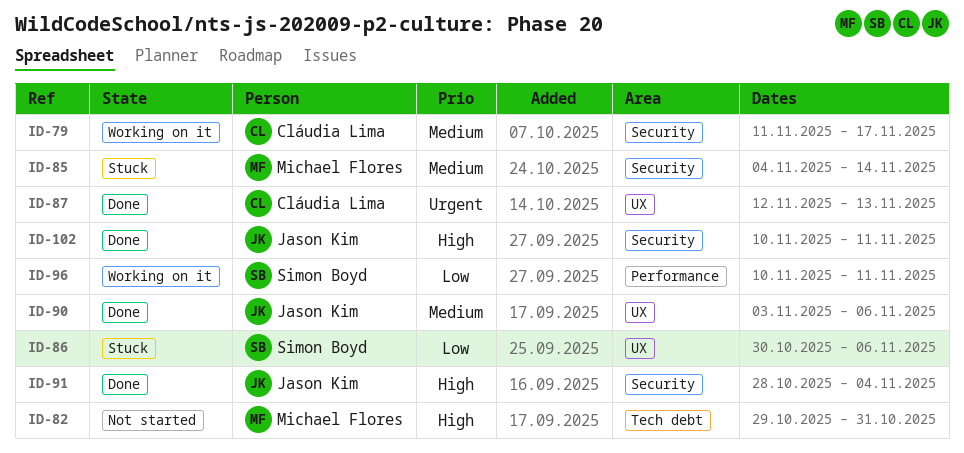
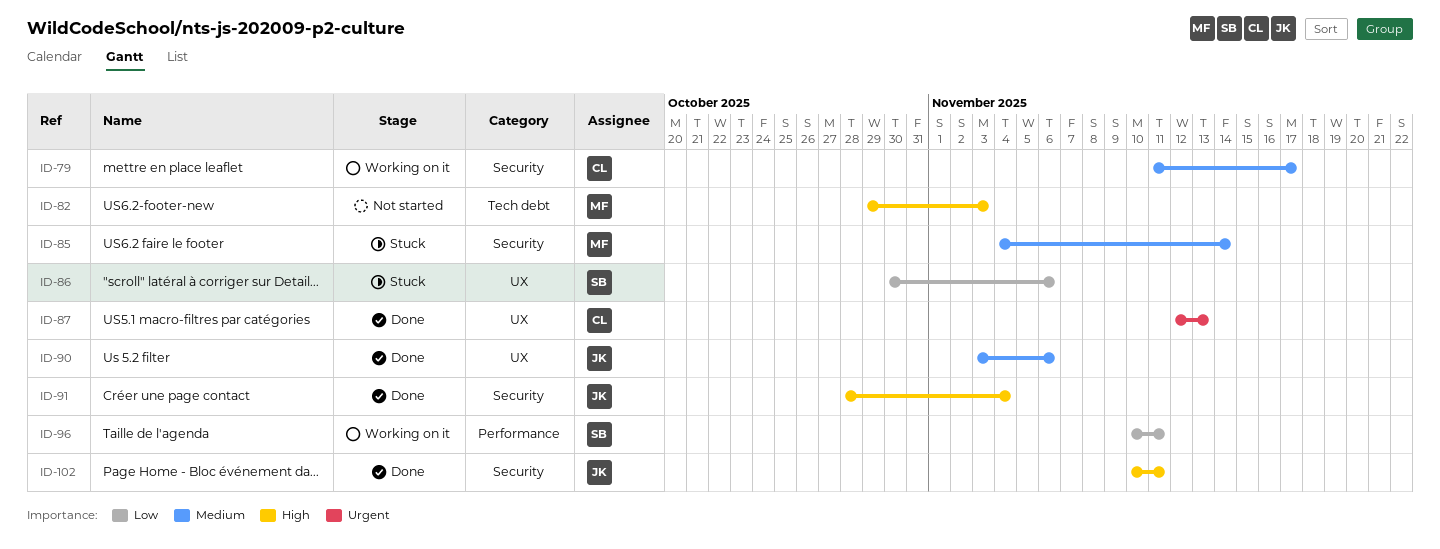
ID-82, due: Oct 31 -> Nov 3

